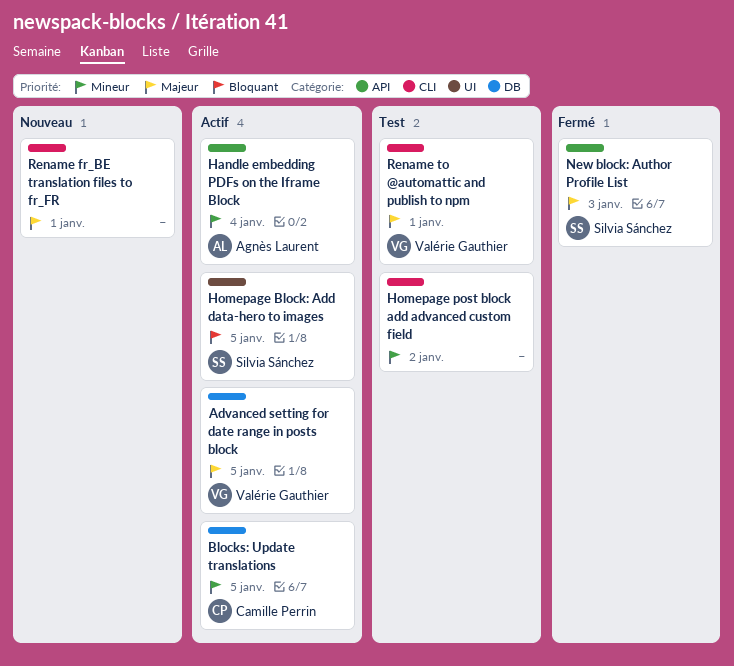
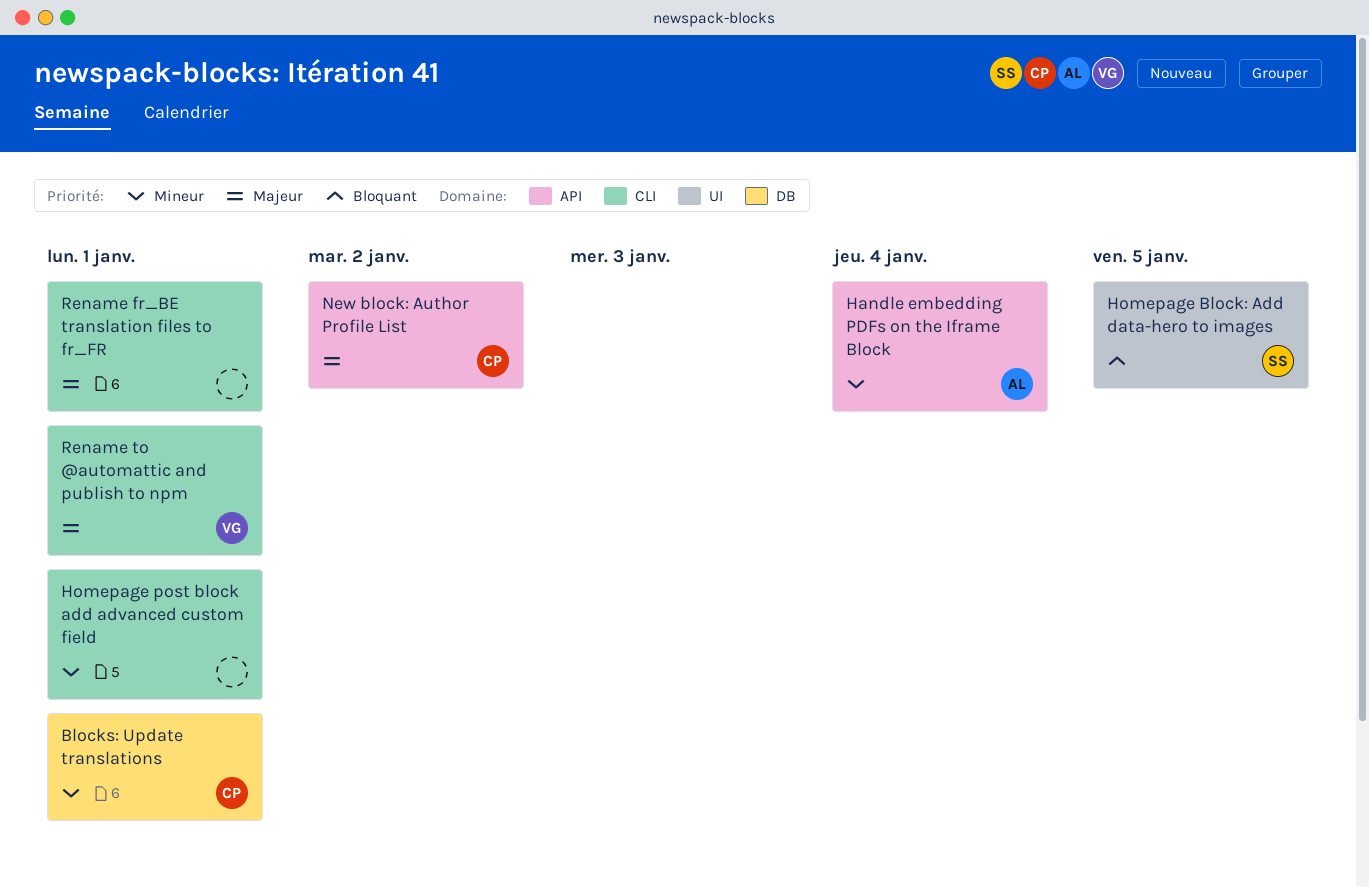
Advanced setting for date range in posts block: present -> none
Blocks: Update translations, due: Jan 5 -> Jan 1
Homepage post block add advanced custom field, due: Jan 2 -> Jan 1
New block: Author Profile List, owner: Silvia Sánchez -> Camille Perrin
New block: Author Profile List, due: Jan 3 -> Jan 2

